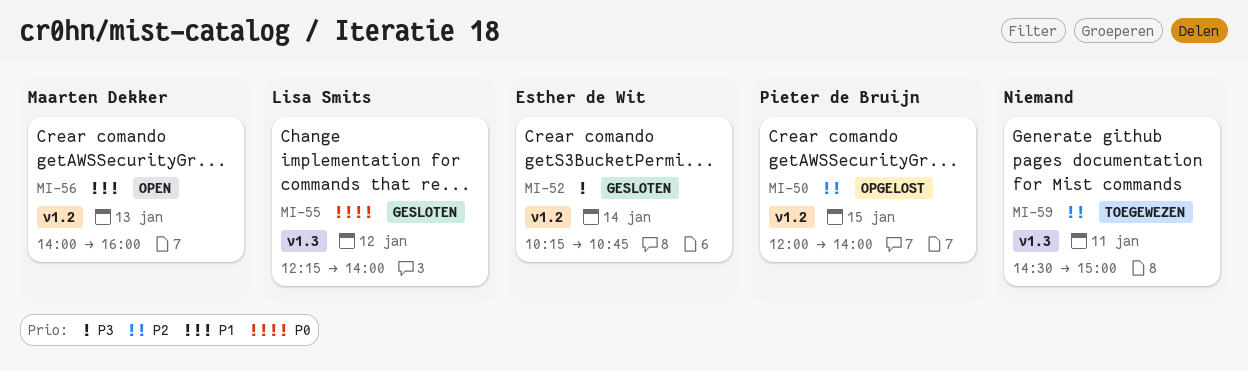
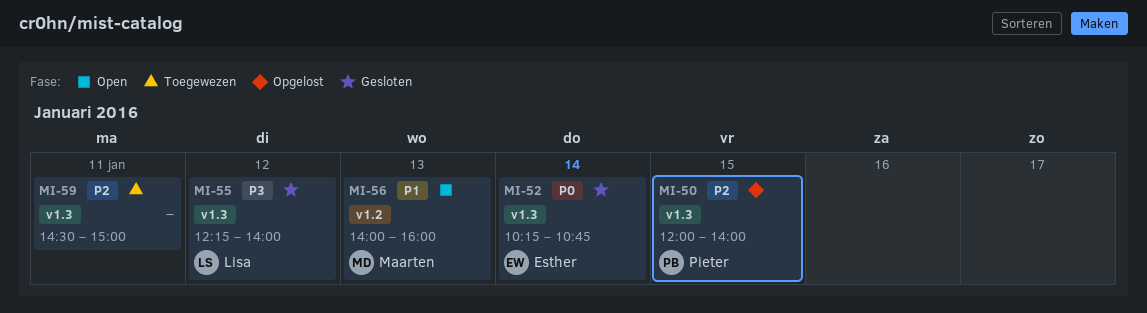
MI-50, label: v1.2 -> v1.3
MI-52, priority: P3 -> P0
MI-52, label: v1.2 -> v1.3
MI-55, priority: P0 -> P3

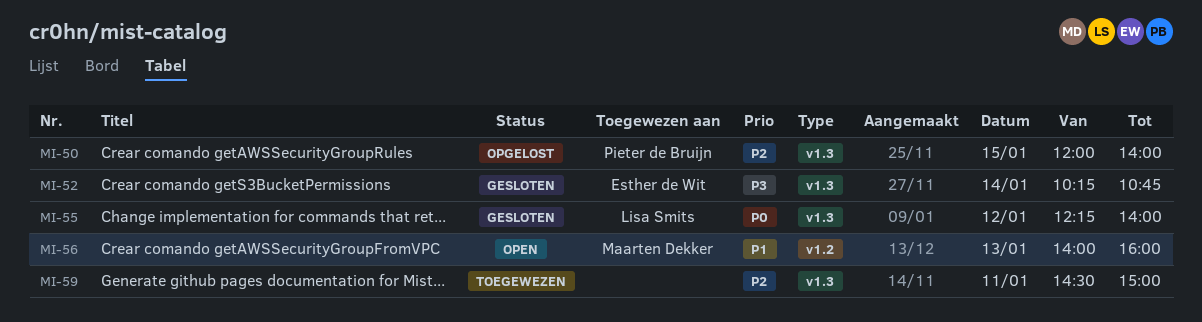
MI-52, priority: P0 -> P3
MI-55, priority: P3 -> P0

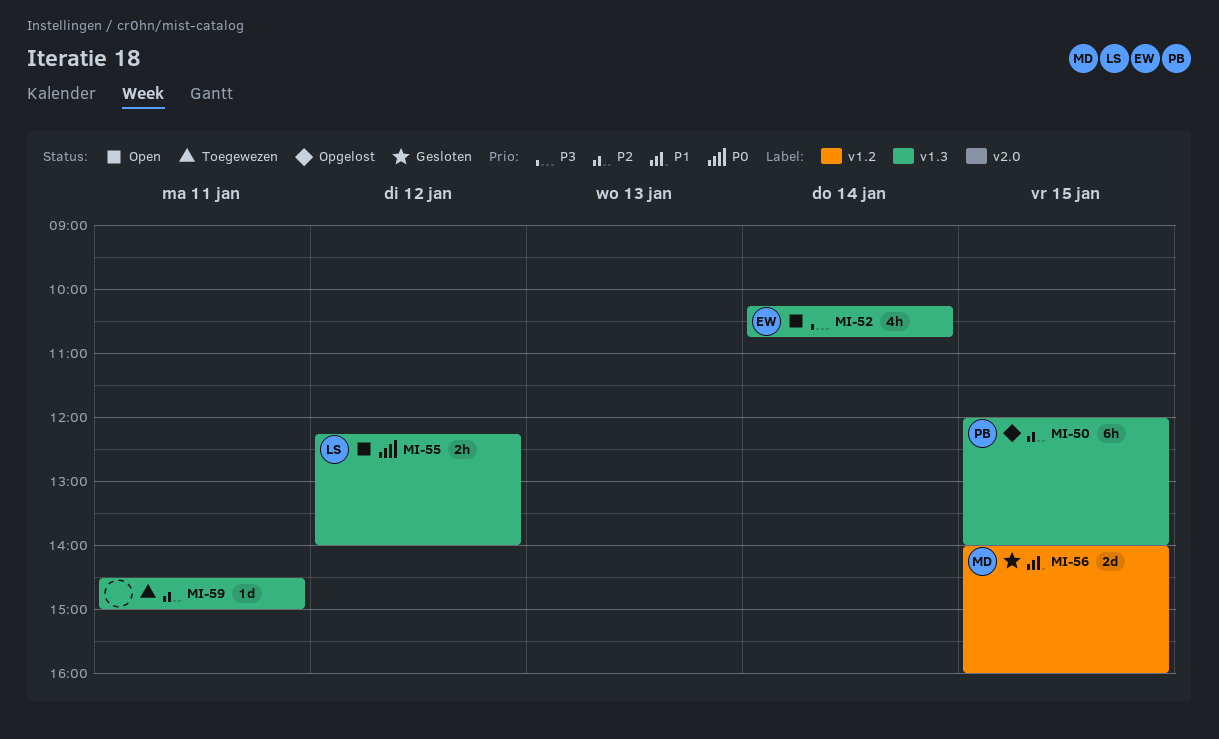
MI-52, status: Gesloten -> Open
MI-55, status: Gesloten -> Open
MI-56, status: Open -> Gesloten
MI-56, day: Jan 13 -> Jan 15

